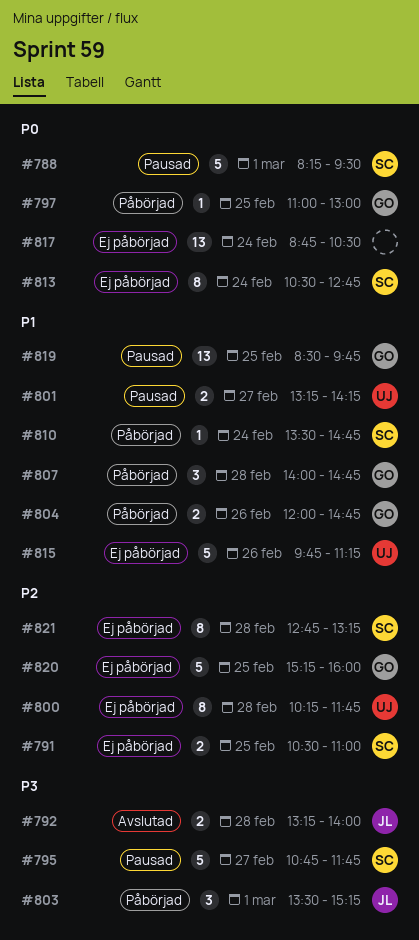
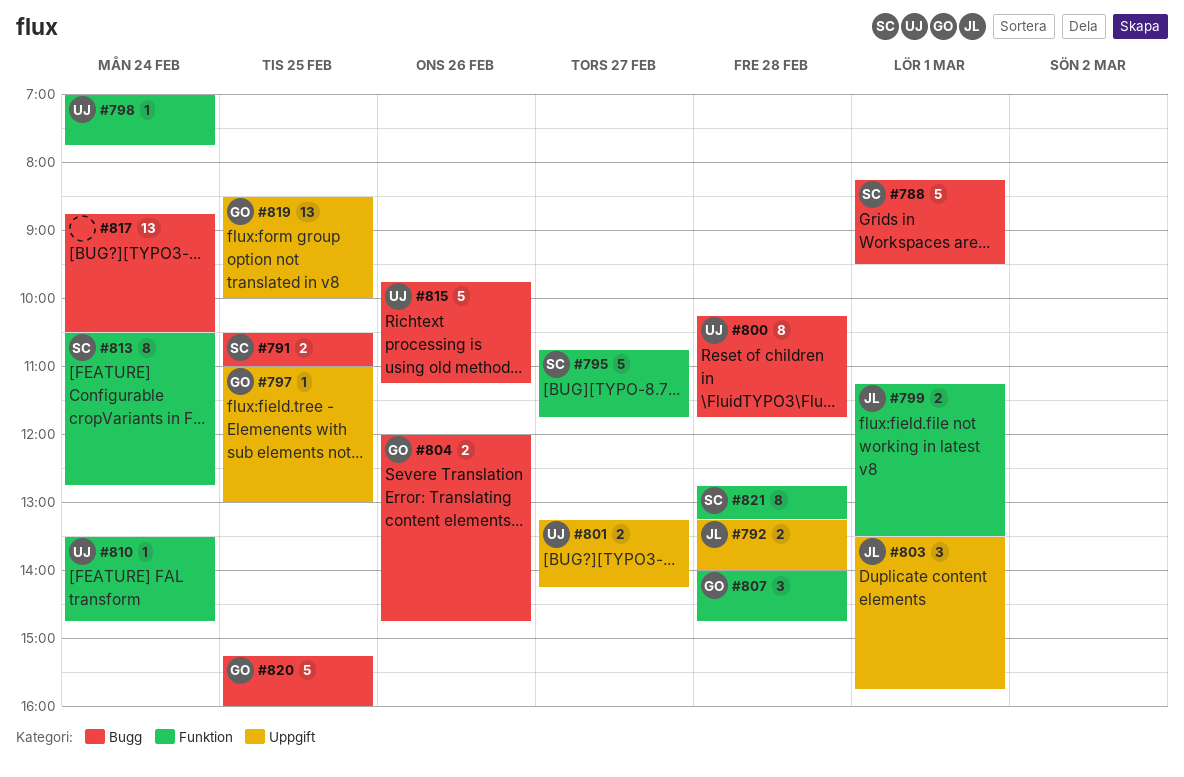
#798: none -> present
#799: none -> present
#803, ends: 15:15 -> 15:45
#810, owner: SC -> UJ
#819, ends: 09:45 -> 10:00

